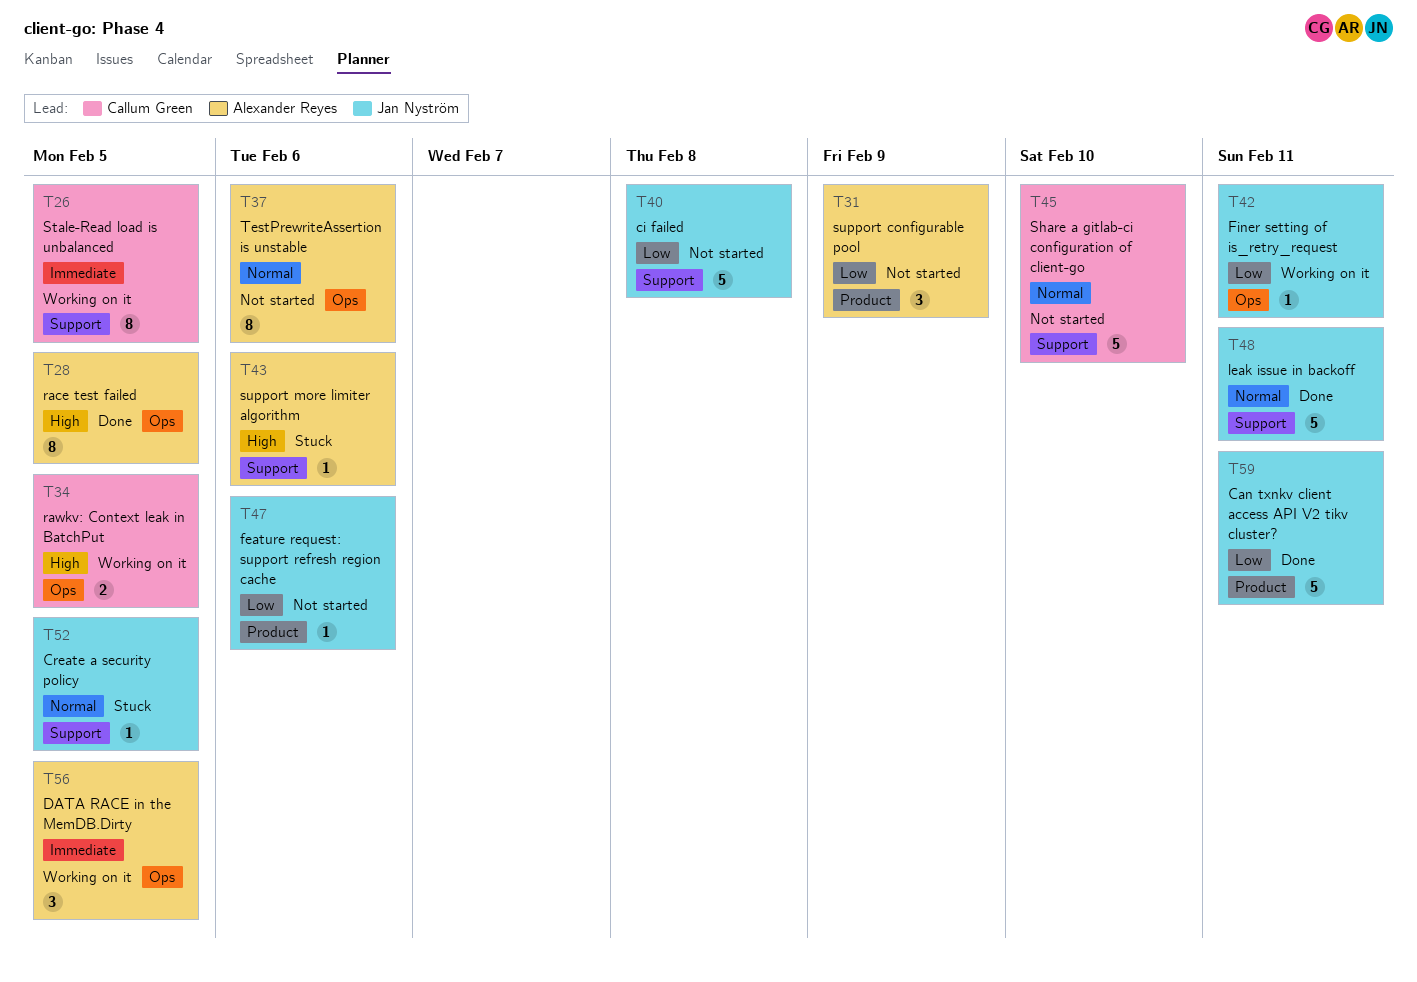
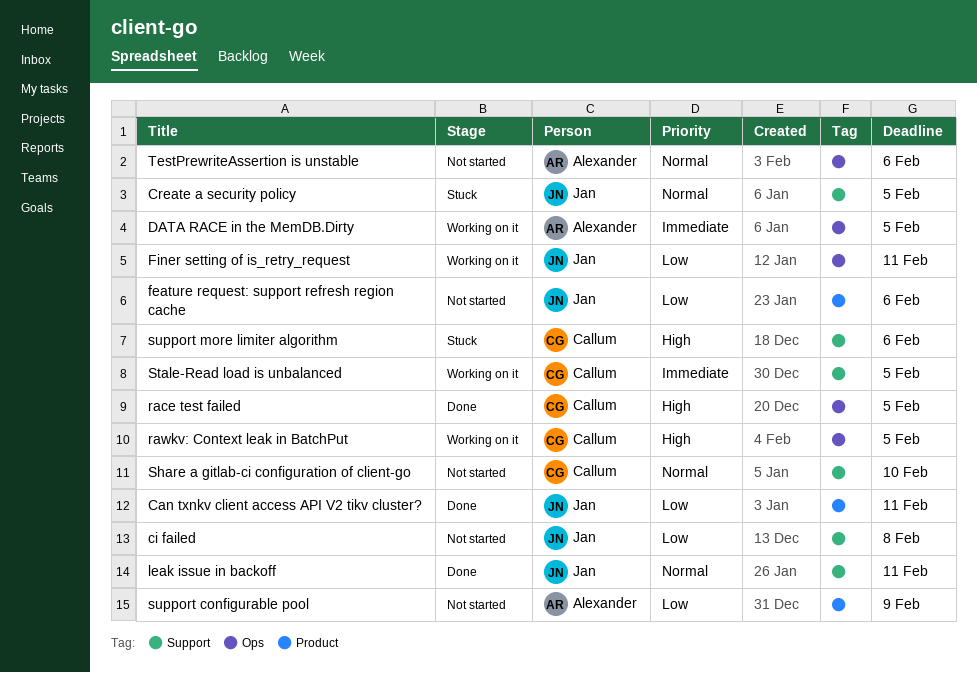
race test failed, owner: Alexander Reyes -> Callum Green
support more limiter algorithm, owner: Alexander Reyes -> Callum Green

